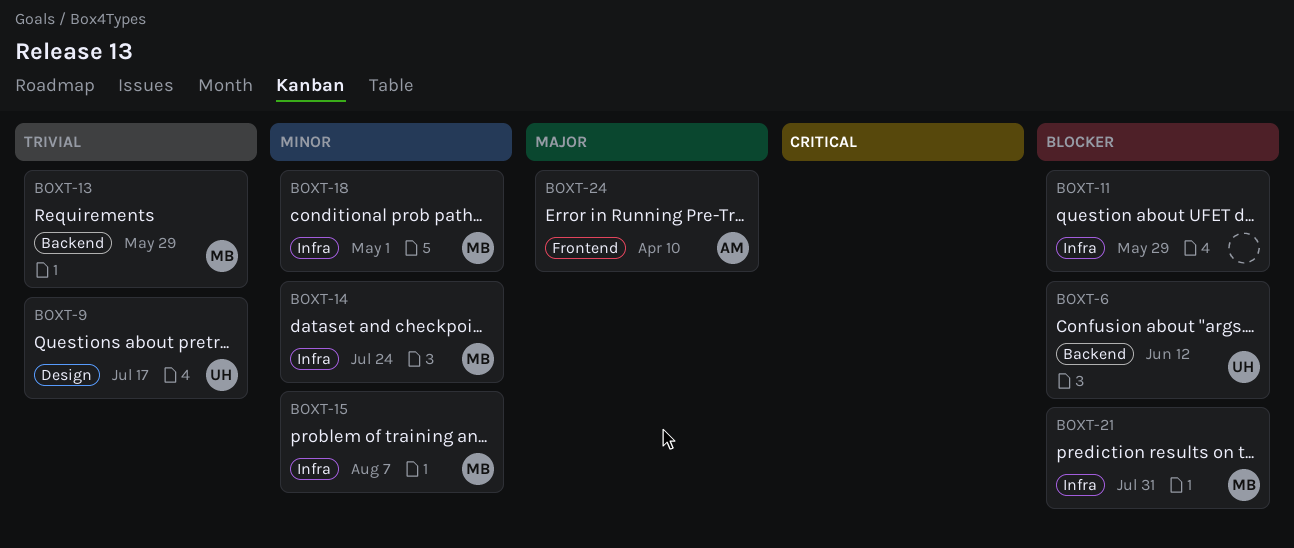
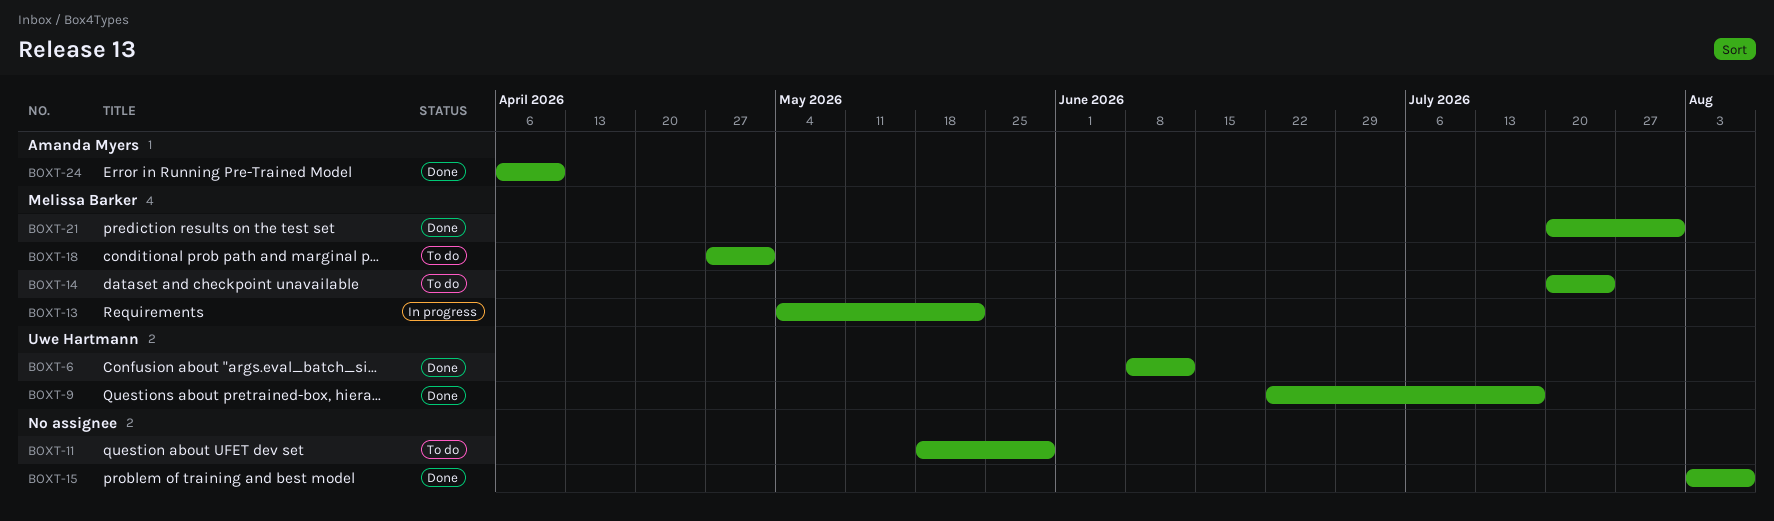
BOXT-13, due: May 29 -> May 22
BOXT-15, owner: Melissa Barker -> none

